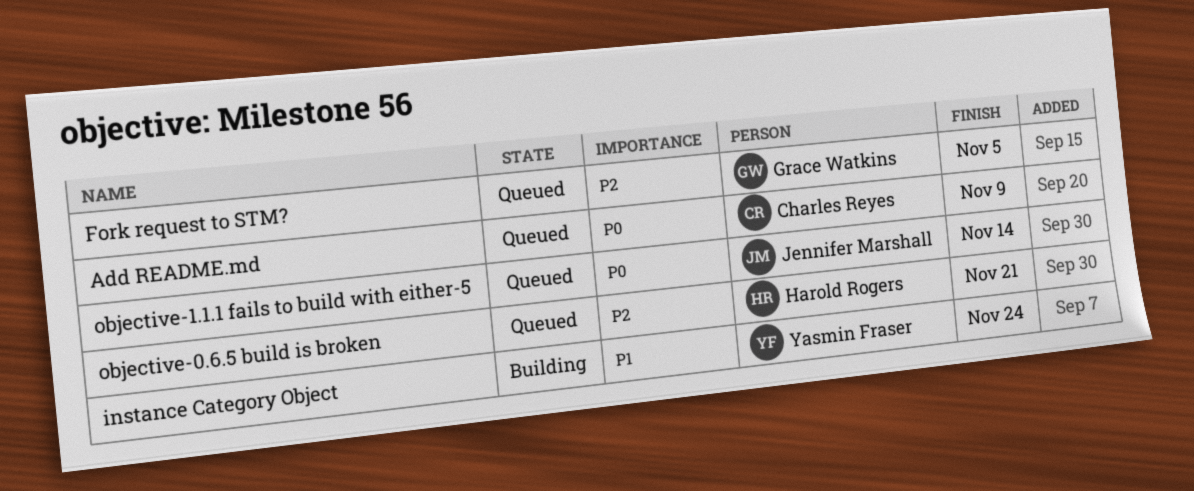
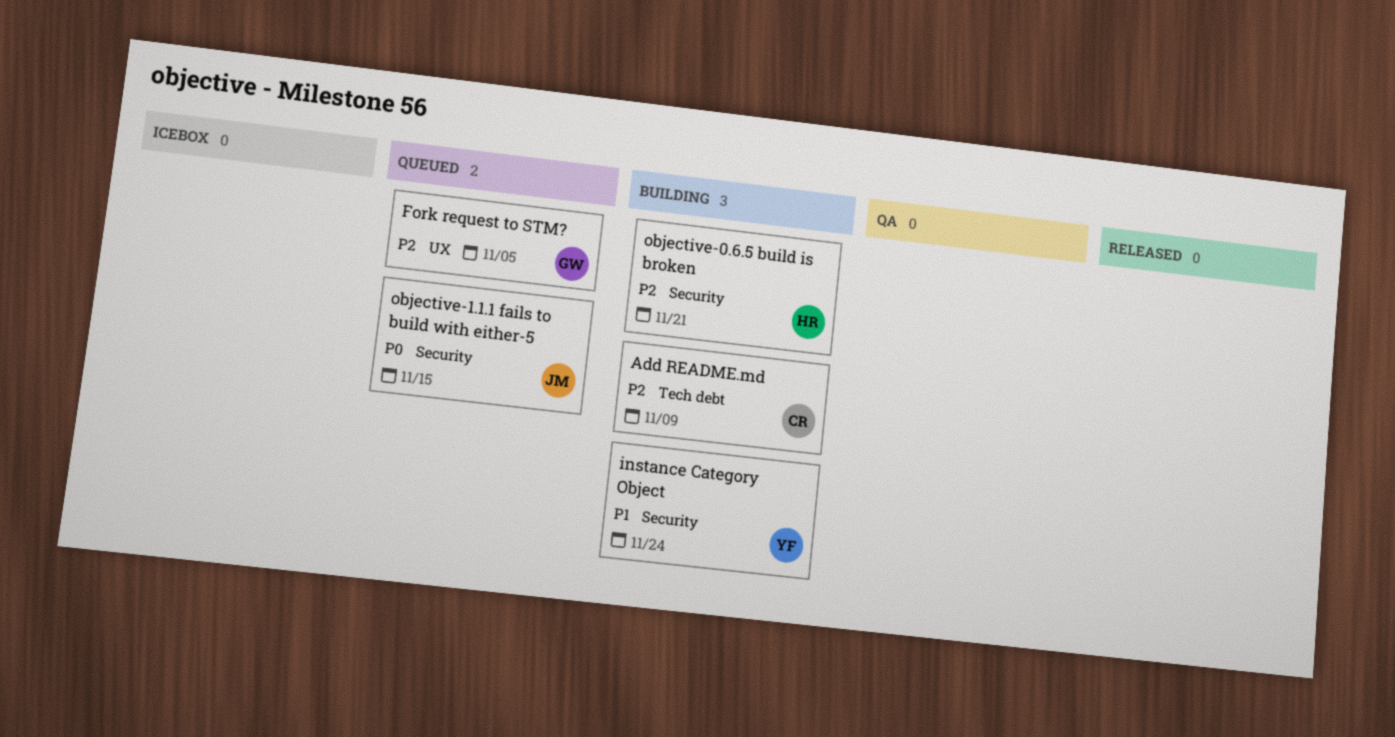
Add README.md, status: Queued -> Building
Add README.md, priority: P0 -> P2
objective-0.6.5 build is broken, status: Queued -> Building
objective-1.1.1 fails to build with either-5, due: Nov 14 -> Nov 15

